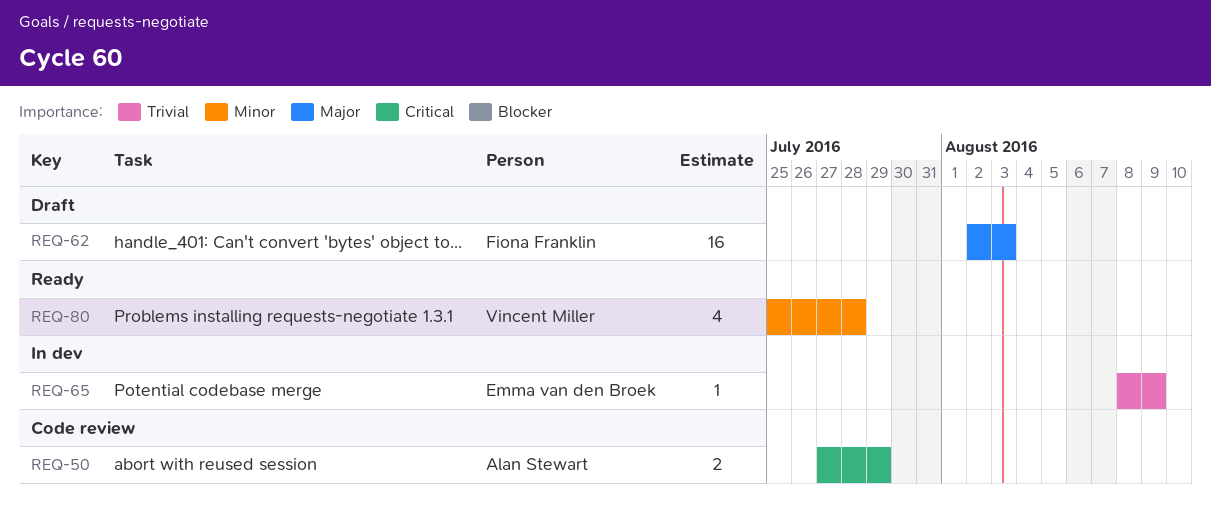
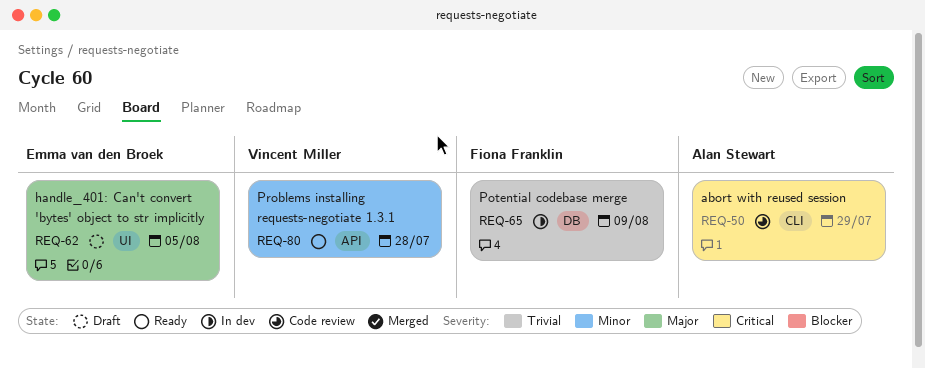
REQ-62, owner: Fiona Franklin -> Emma van den Broek
REQ-62, due: Aug 3 -> Aug 5
REQ-65, owner: Emma van den Broek -> Fiona Franklin

